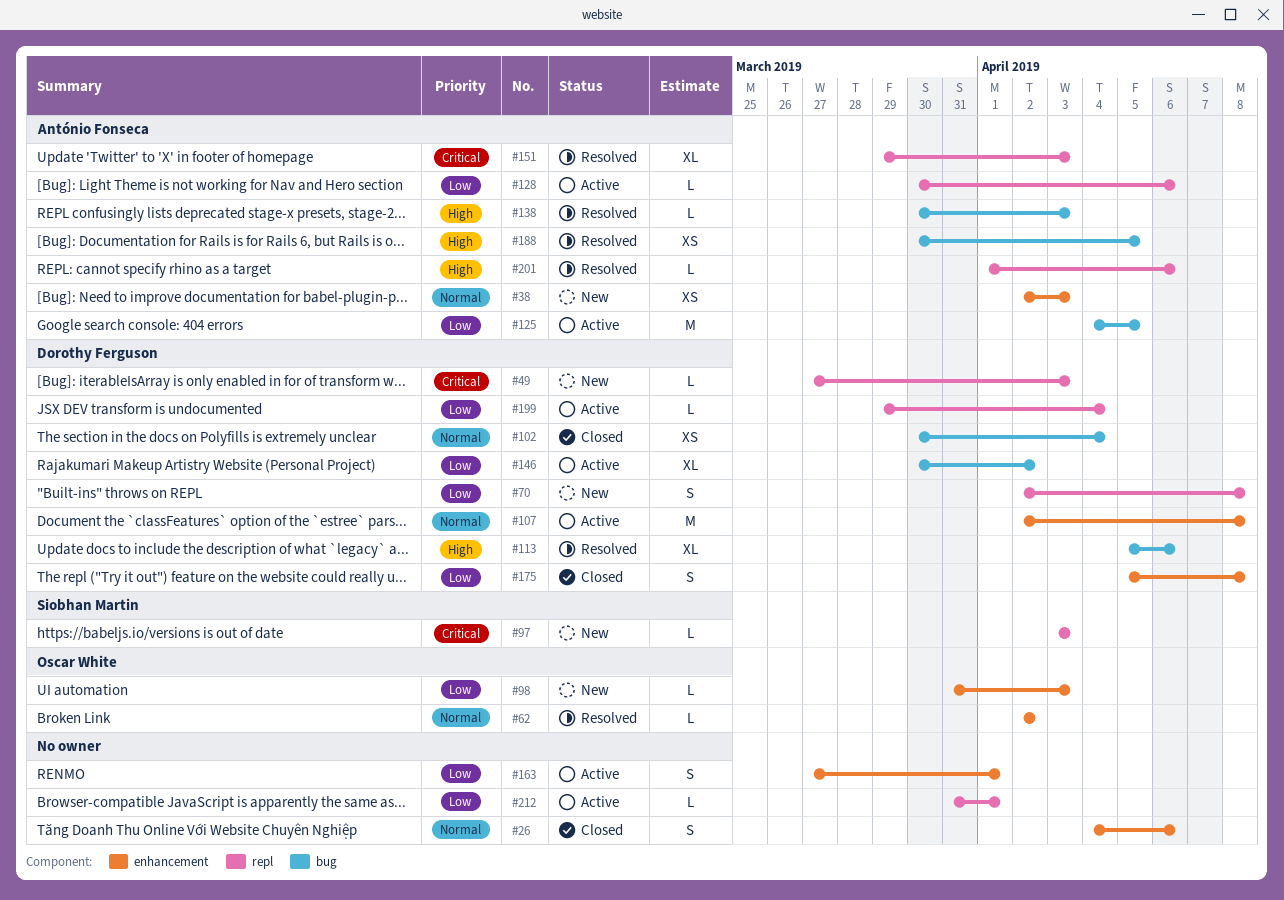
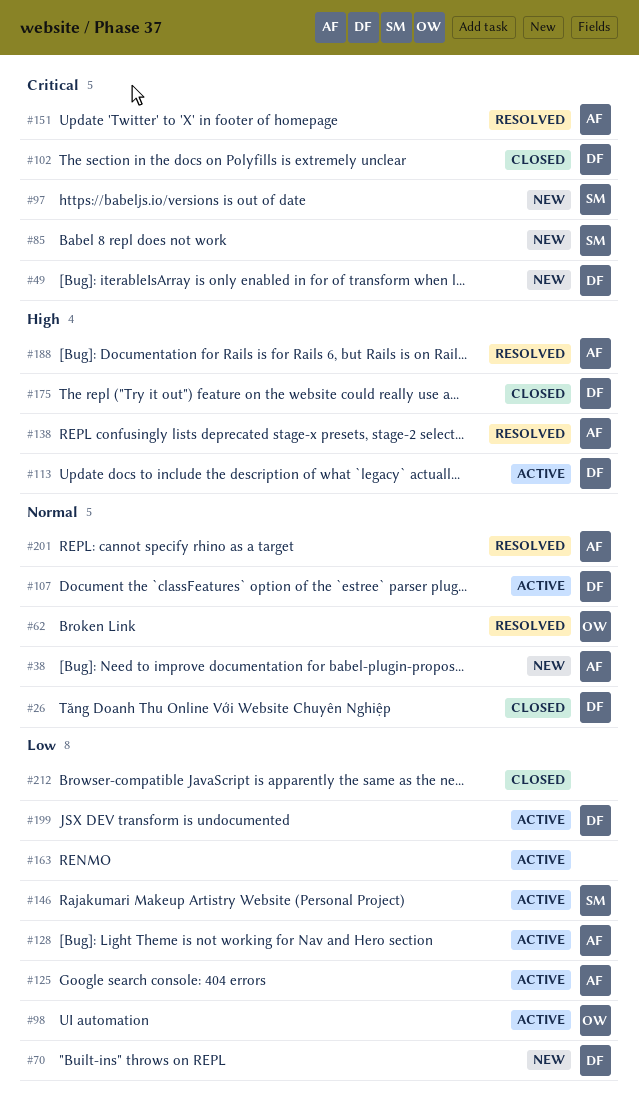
#26, owner: none -> Dorothy Ferguson
#85: none -> present
#98, status: New -> Active
#102, priority: Normal -> Critical
#113, status: Resolved -> Active
#146, owner: Dorothy Ferguson -> Siobhan Martin
#175, priority: Low -> High
#201, priority: High -> Normal
#212, status: Active -> Closed

